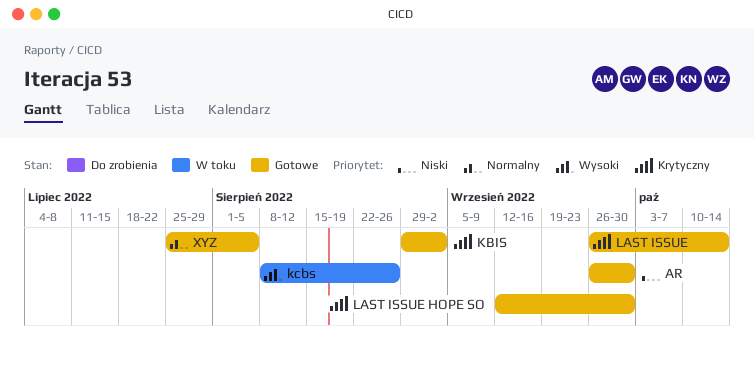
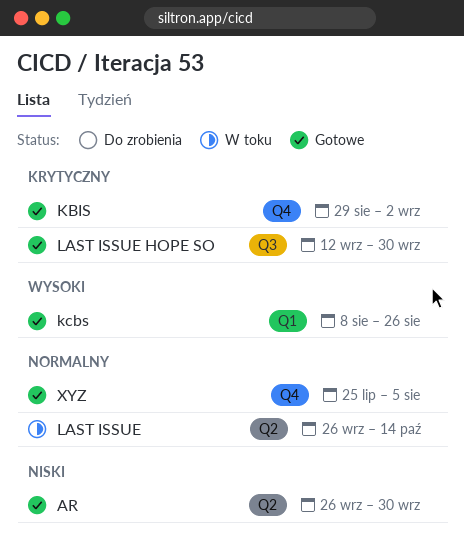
kcbs, status: W toku -> Gotowe
LAST ISSUE, status: Gotowe -> W toku
LAST ISSUE, priority: Krytyczny -> Normalny

